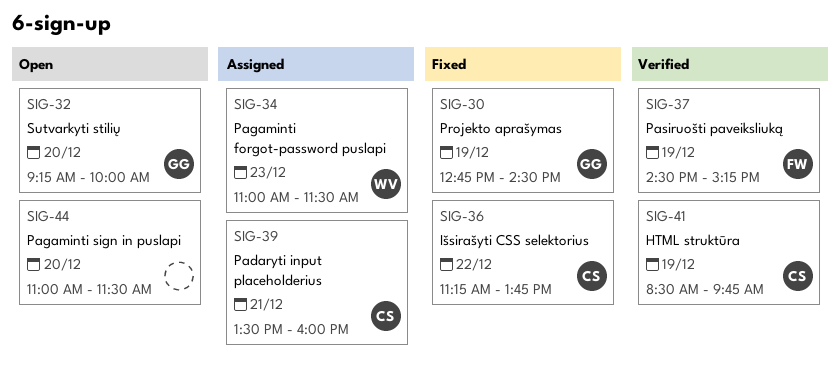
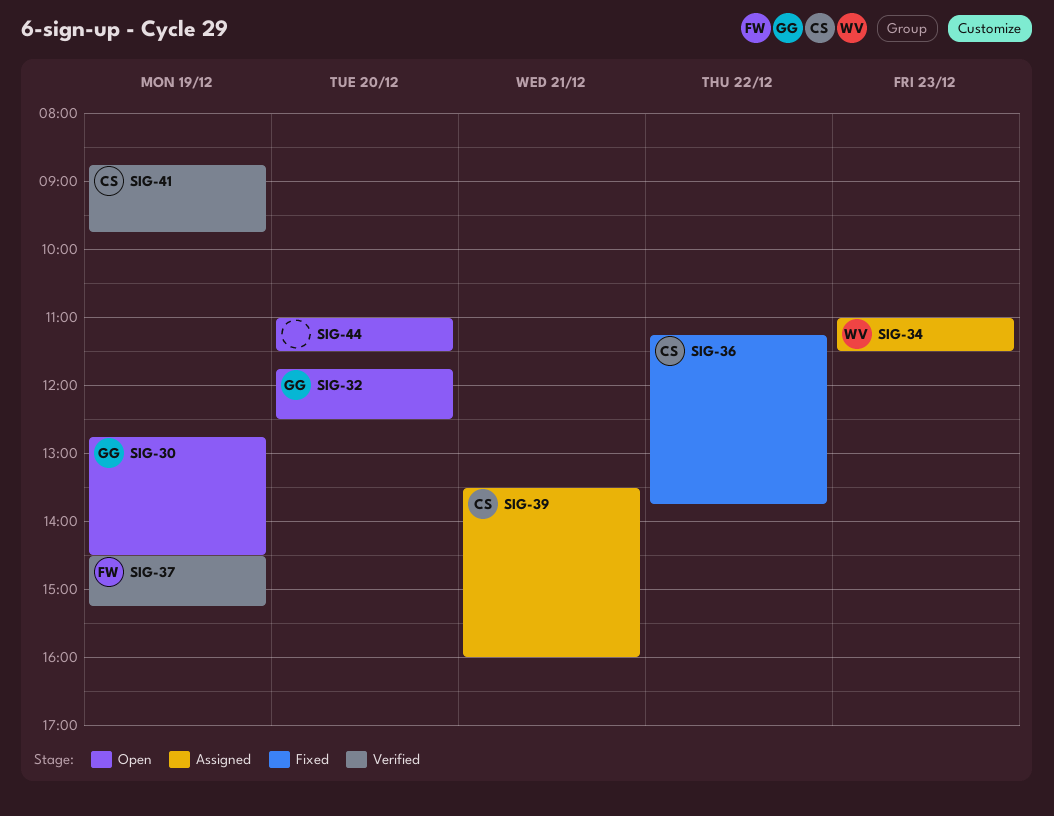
SIG-30, status: Fixed -> Open
SIG-32, begins: 09:15 -> 11:45
SIG-32, ends: 10:00 -> 12:30
SIG-41, begins: 08:30 -> 08:45

